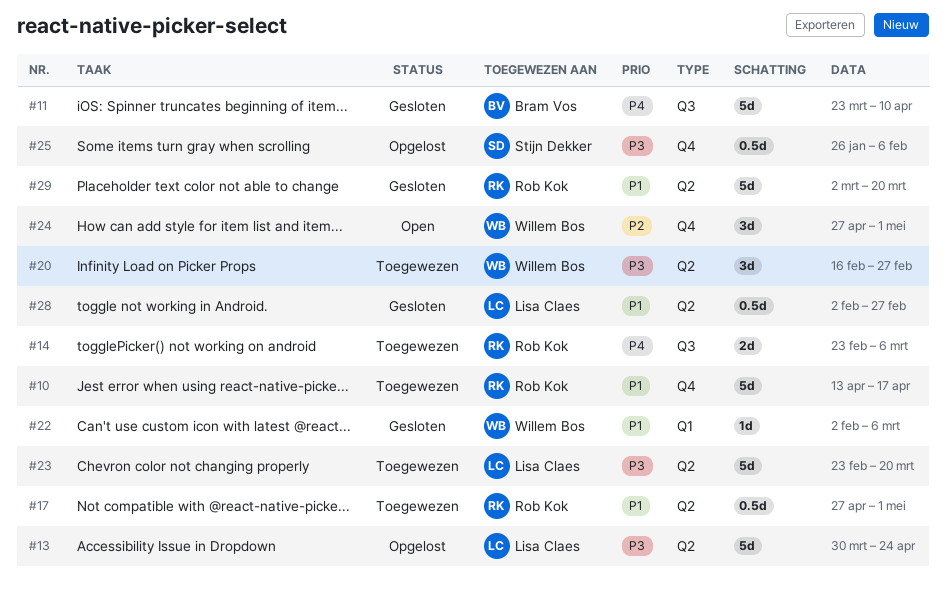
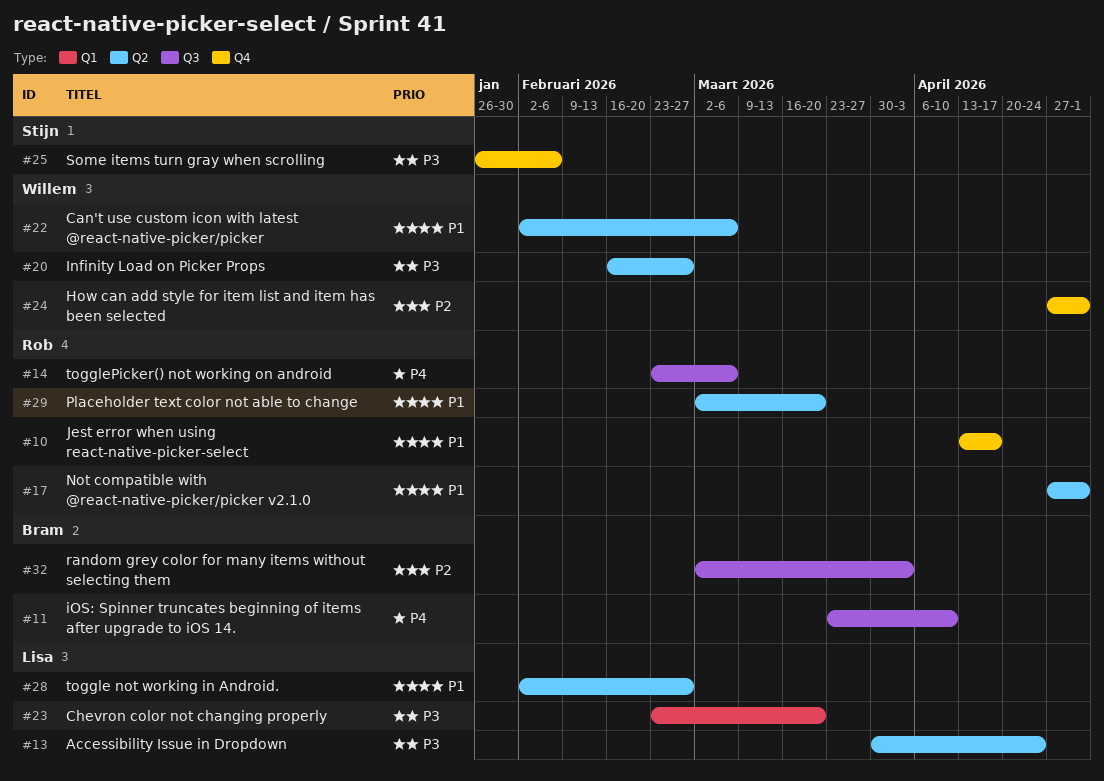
#22, label: Q1 -> Q2
#23, label: Q2 -> Q1
#32: none -> present

